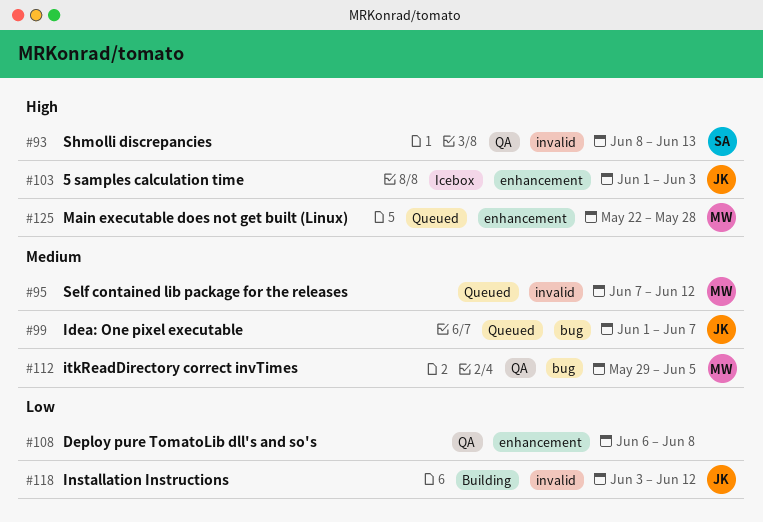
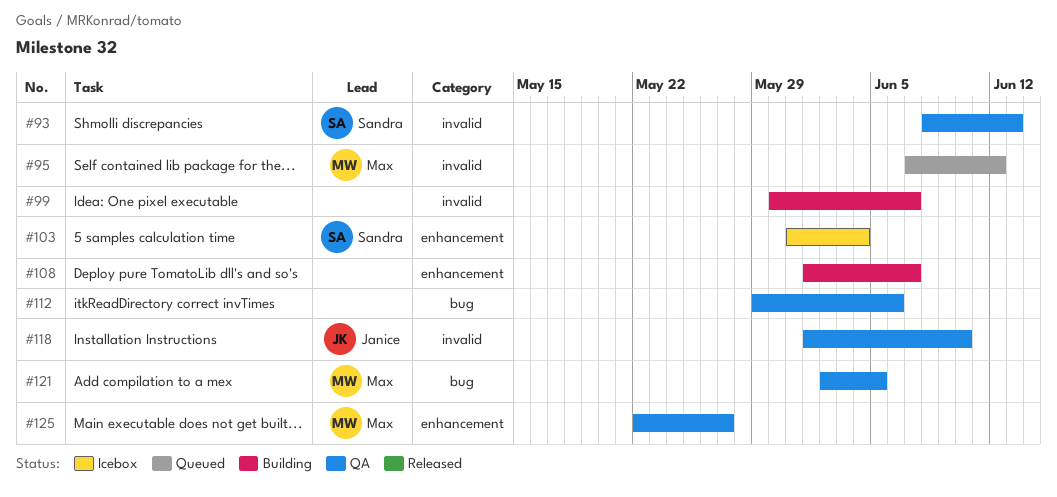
#99, status: Queued -> Building
#99, owner: Janice -> none
#99, label: bug -> invalid
#99, start: Jun 1 -> May 30
#103, owner: Janice -> Sandra
#103, start: Jun 1 -> May 31
#103, due: Jun 3 -> Jun 4
#108, status: QA -> Building
#108, start: Jun 6 -> Jun 1
#108, due: Jun 8 -> Jun 7
#112, owner: Max -> none
#112, due: Jun 5 -> Jun 6
#118, status: Building -> QA
#118, start: Jun 3 -> Jun 1
#118, due: Jun 12 -> Jun 10
#121: none -> present
#125, status: Queued -> QA
#125, due: May 28 -> May 27

